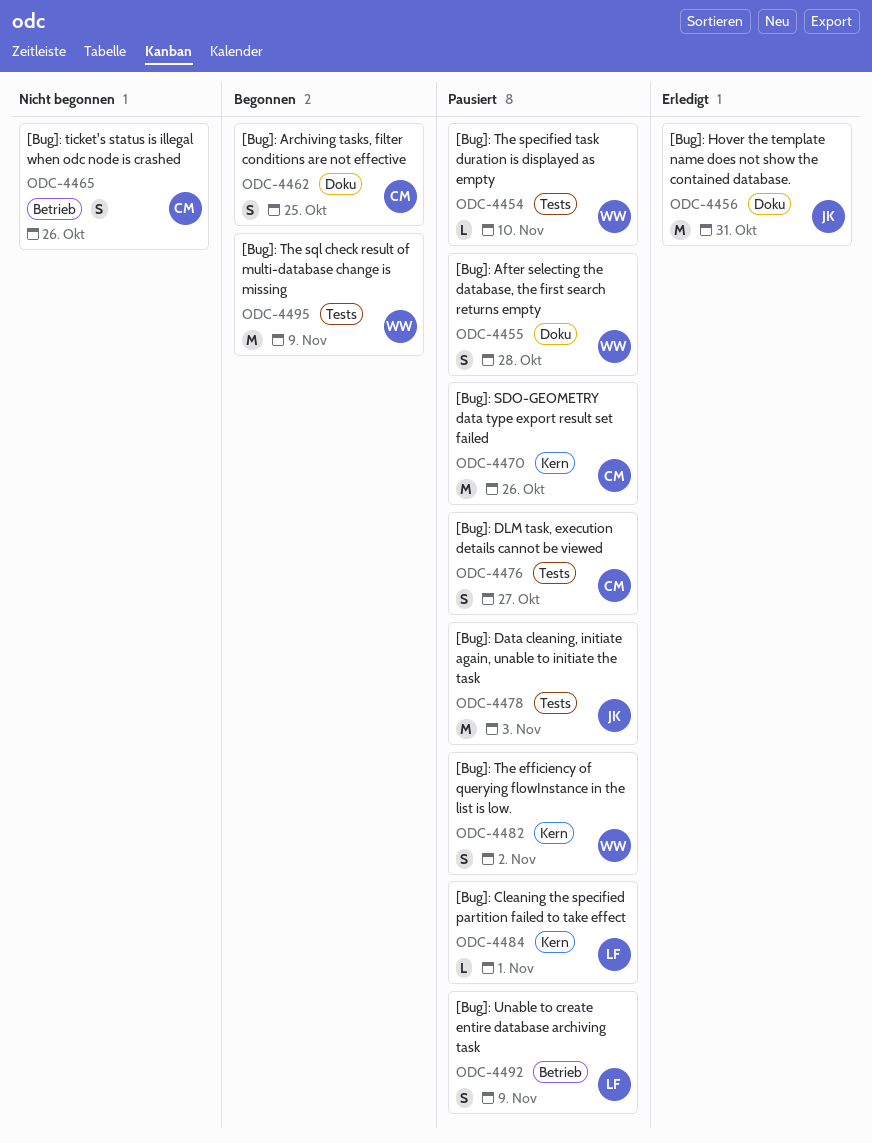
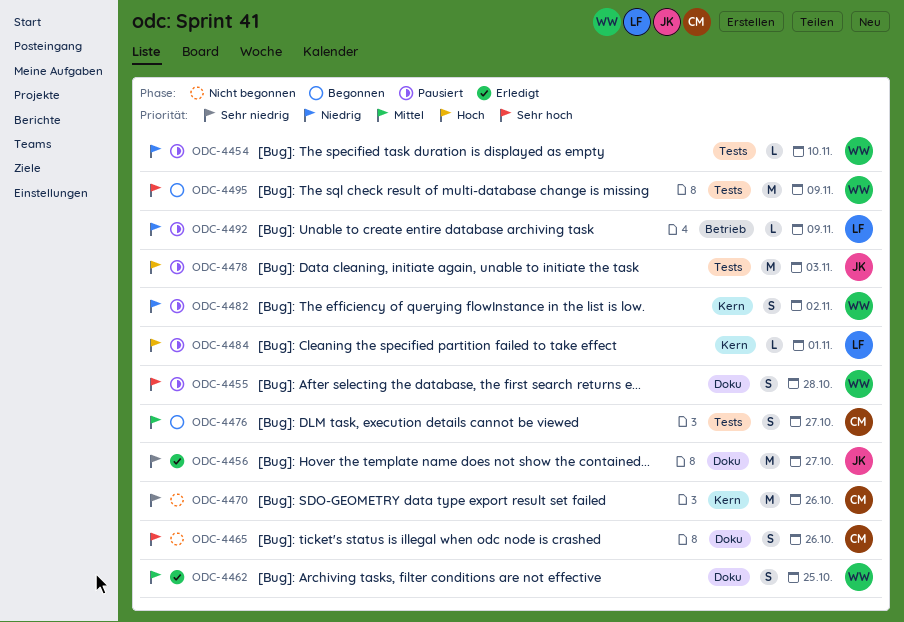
ODC-4456, due: Oct 31 -> Oct 27
ODC-4462, status: Begonnen -> Erledigt
ODC-4462, owner: CM -> WW
ODC-4465, label: Betrieb -> Doku
ODC-4470, status: Pausiert -> Nicht begonnen
ODC-4476, status: Pausiert -> Begonnen
ODC-4492, estimate: S -> L

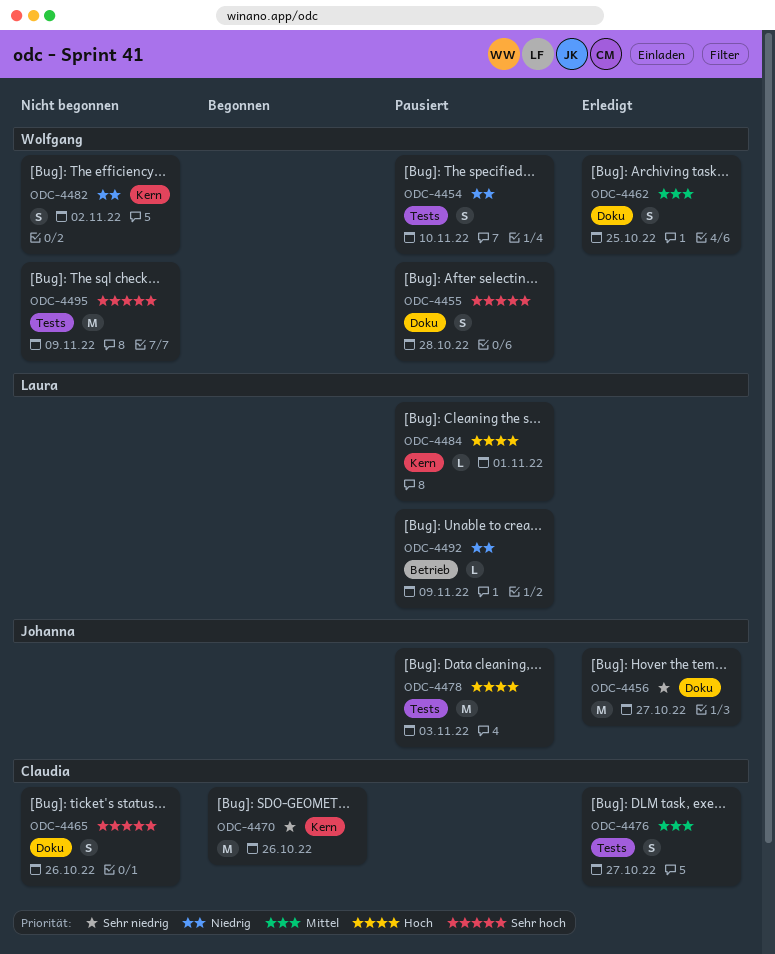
ODC-4454, estimate: L -> S
ODC-4470, status: Nicht begonnen -> Begonnen
ODC-4476, status: Begonnen -> Erledigt
ODC-4482, status: Pausiert -> Nicht begonnen
ODC-4495, status: Begonnen -> Nicht begonnen

